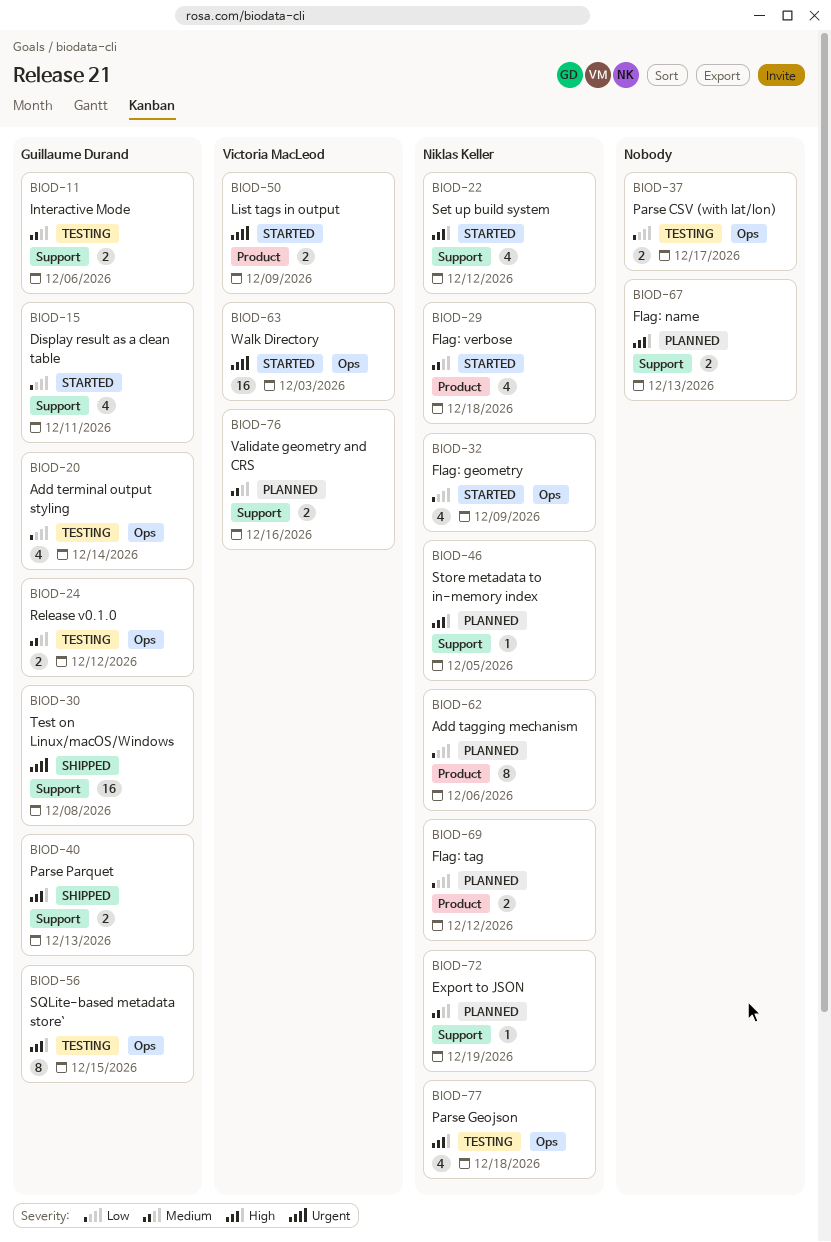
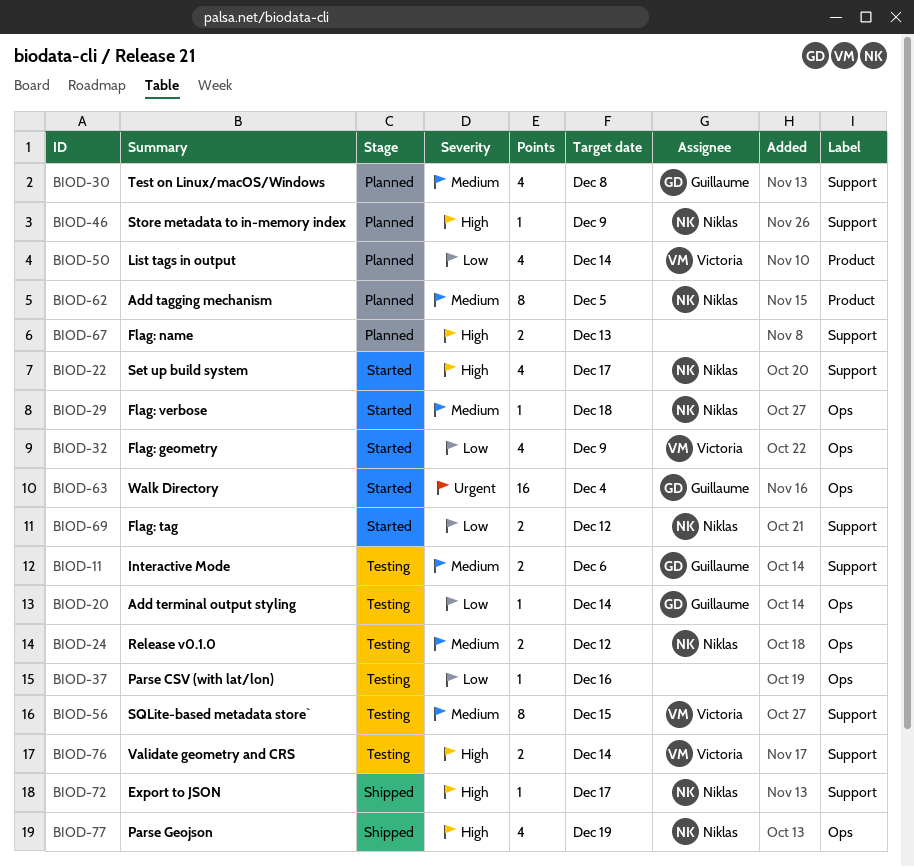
BIOD-15: present -> none
BIOD-20, estimate: 4 -> 1
BIOD-22, due: Dec 12 -> Dec 17
BIOD-24, owner: Guillaume Durand -> Niklas Keller
BIOD-29, label: Product -> Ops
BIOD-29, estimate: 4 -> 1
BIOD-30, status: Shipped -> Planned
BIOD-30, priority: Urgent -> Medium
BIOD-30, estimate: 16 -> 4
BIOD-32, owner: Niklas Keller -> Victoria MacLeod
BIOD-37, estimate: 2 -> 1
BIOD-37, due: Dec 17 -> Dec 16
BIOD-40: present -> none
BIOD-46, due: Dec 5 -> Dec 9
BIOD-50, status: Started -> Planned
BIOD-50, priority: Urgent -> Low
BIOD-50, estimate: 2 -> 4
BIOD-50, due: Dec 9 -> Dec 14
BIOD-56, owner: Guillaume Durand -> Victoria MacLeod
BIOD-56, priority: High -> Medium
BIOD-56, label: Ops -> Support
BIOD-62, priority: Low -> Medium
BIOD-62, due: Dec 6 -> Dec 5
BIOD-63, owner: Victoria MacLeod -> Guillaume Durand
BIOD-63, due: Dec 3 -> Dec 4
BIOD-69, status: Planned -> Started
BIOD-69, label: Product -> Support
BIOD-72, status: Planned -> Shipped
BIOD-72, priority: Medium -> High
BIOD-72, due: Dec 19 -> Dec 17
BIOD-76, status: Planned -> Testing
BIOD-76, priority: Medium -> High
BIOD-76, due: Dec 16 -> Dec 14
BIOD-77, status: Testing -> Shipped
BIOD-77, due: Dec 18 -> Dec 19

